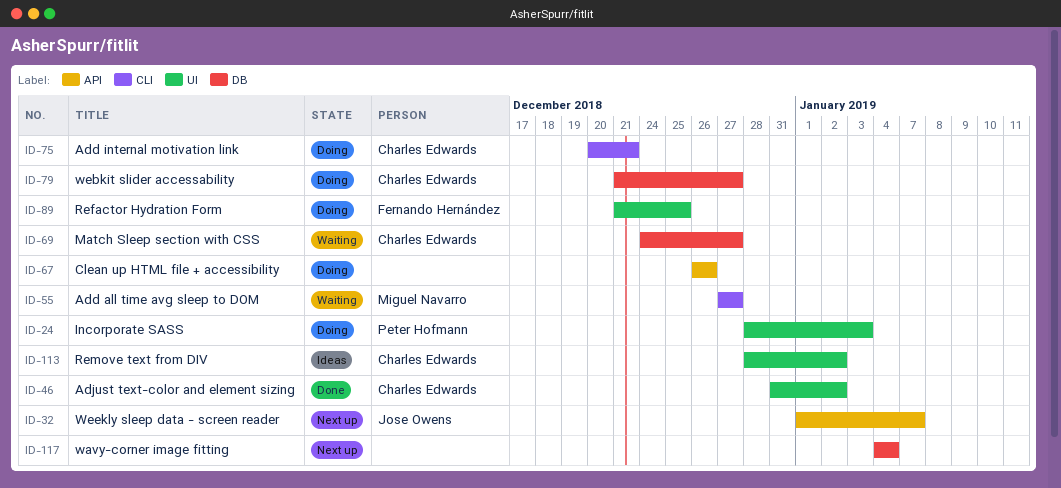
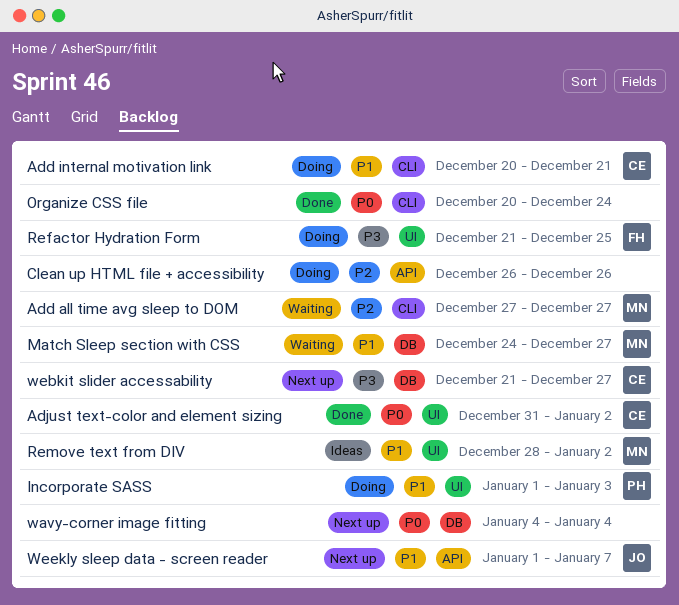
Incorporate SASS, start: Dec 28 -> Jan 1
Match Sleep section with CSS, owner: Charles Edwards -> Miguel Navarro
Organize CSS file: none -> present
Remove text from DIV, owner: Charles Edwards -> Miguel Navarro
webkit slider accessability, status: Doing -> Next up

